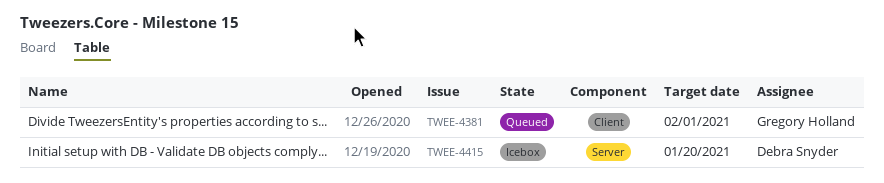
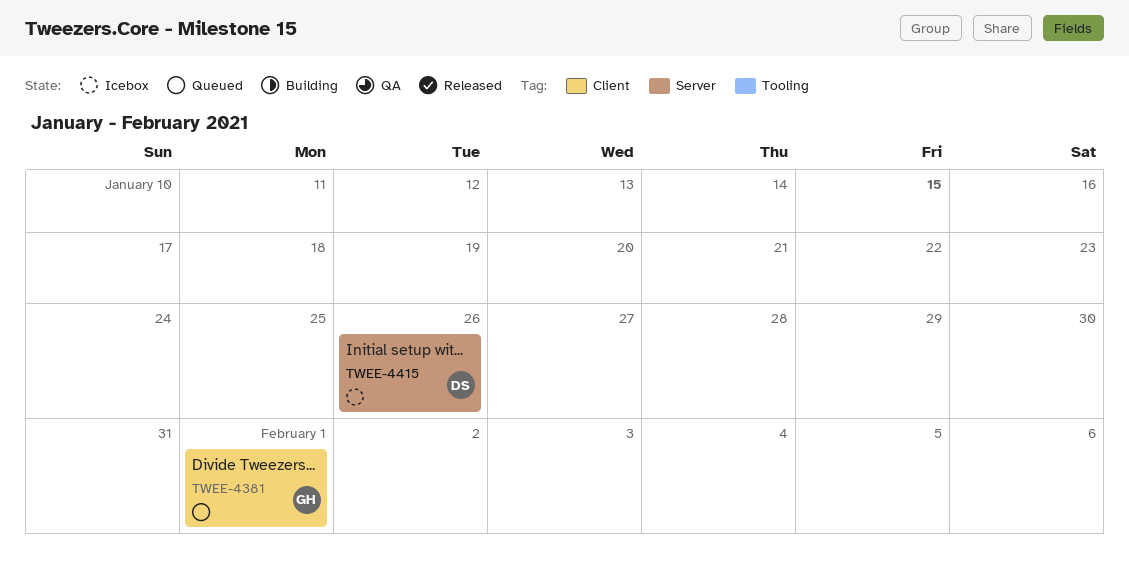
TWEE-4415, due: Jan 20 -> Jan 26

